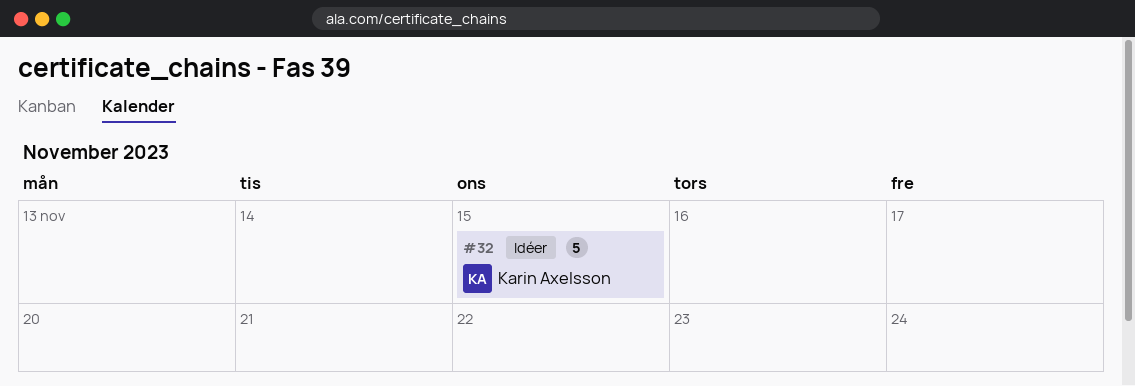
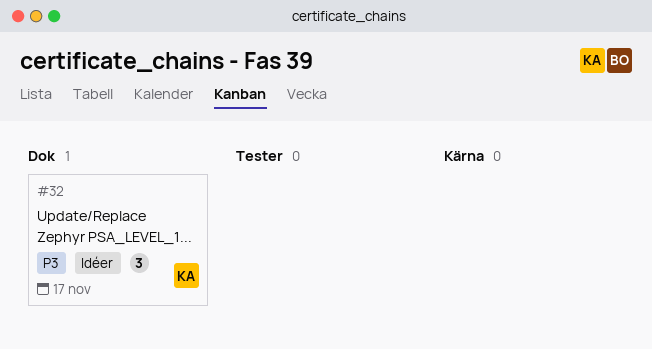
#32, estimate: 5 -> 3
#32, due: Nov 15 -> Nov 17

